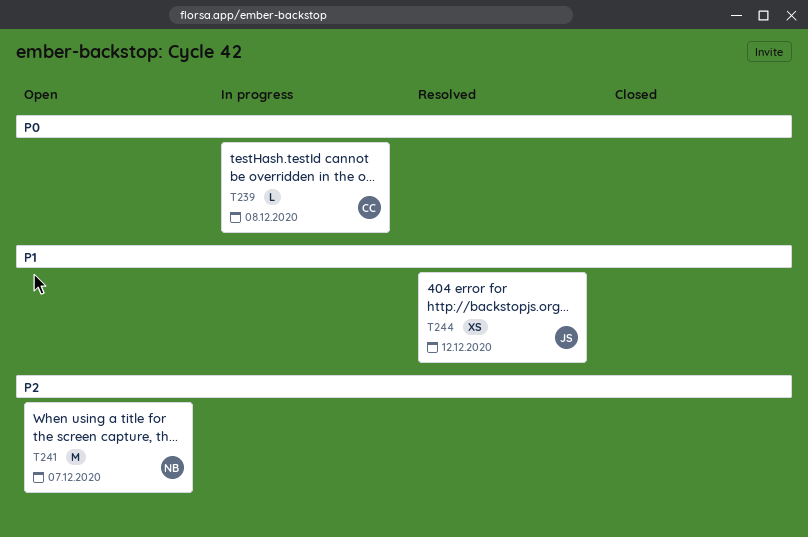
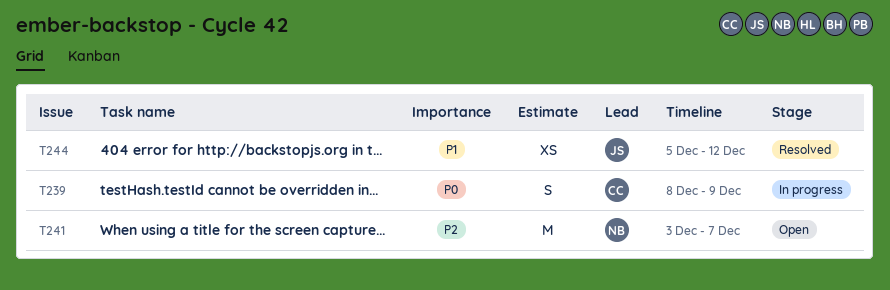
T239, estimate: L -> S
T239, due: Dec 8 -> Dec 9

